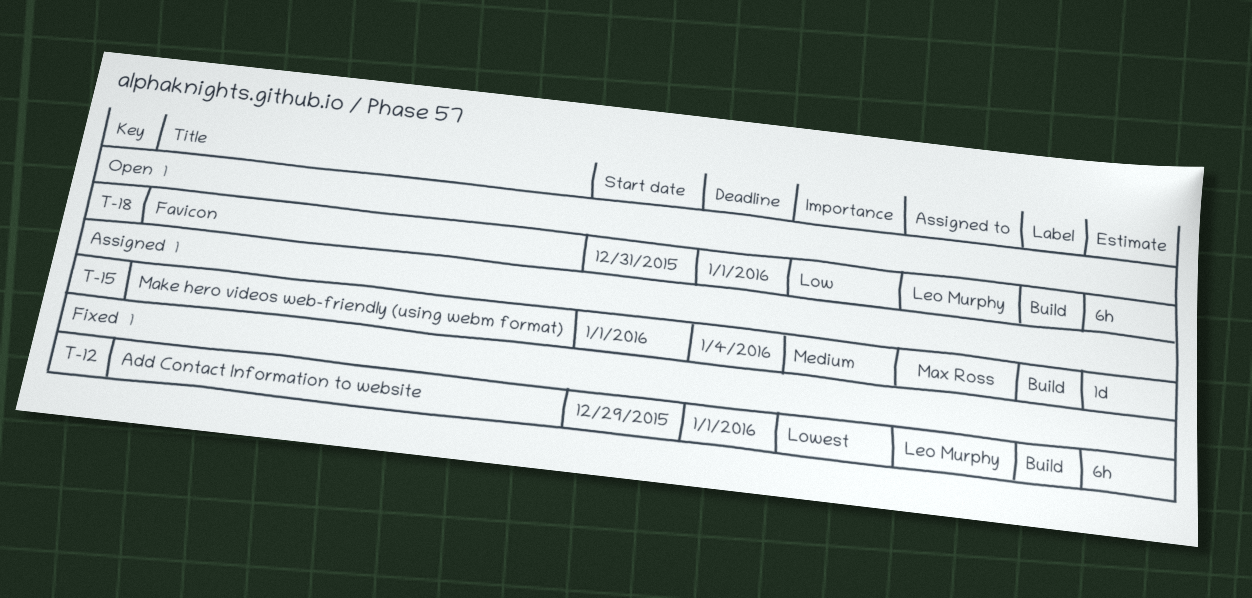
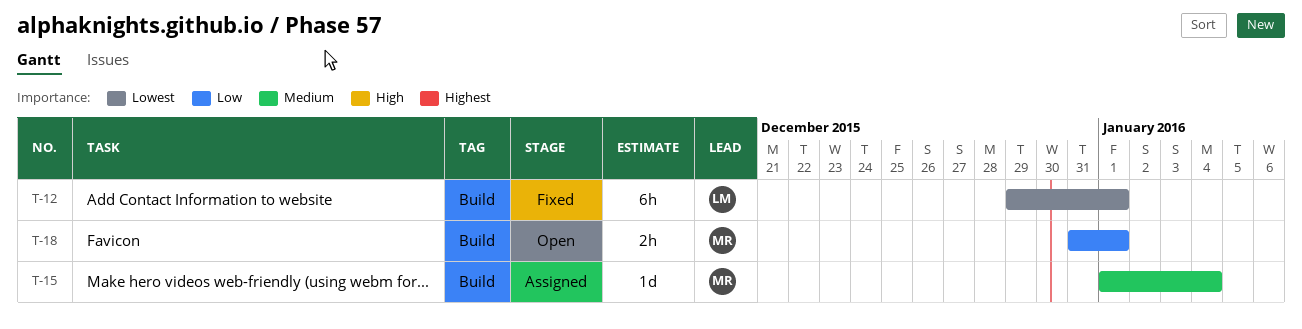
T-18, owner: Leo Murphy -> Max Ross
T-18, estimate: 6h -> 2h

